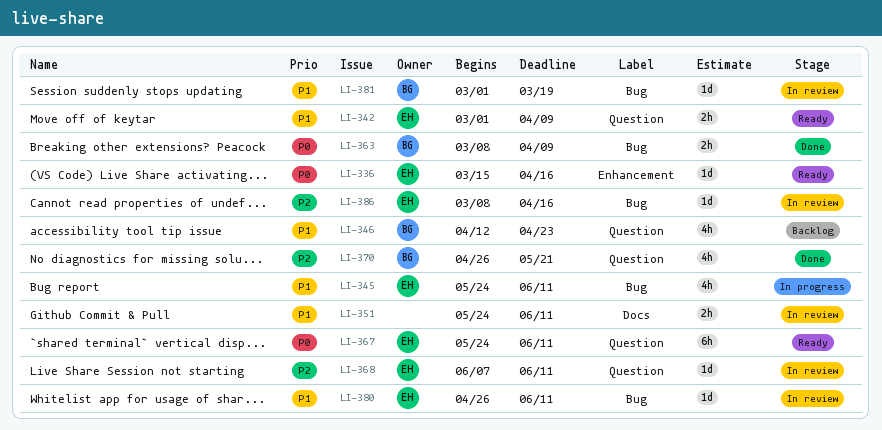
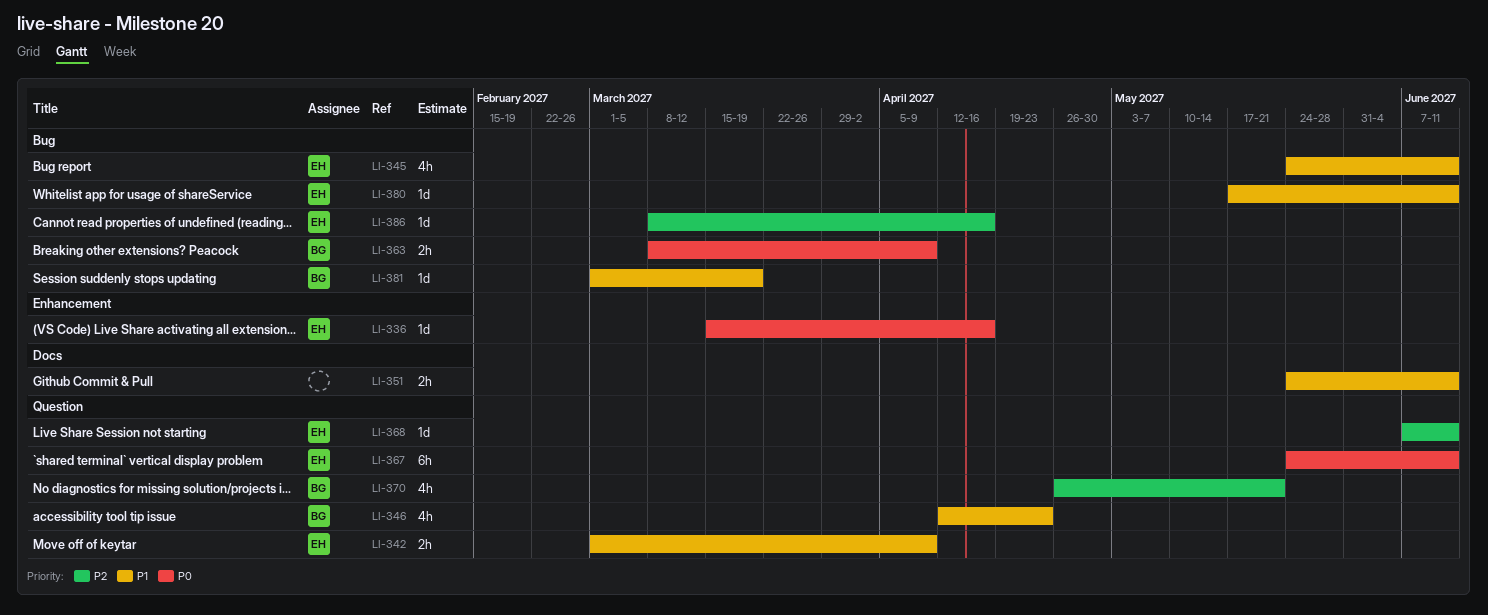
LI-380, start: Apr 26 -> May 17

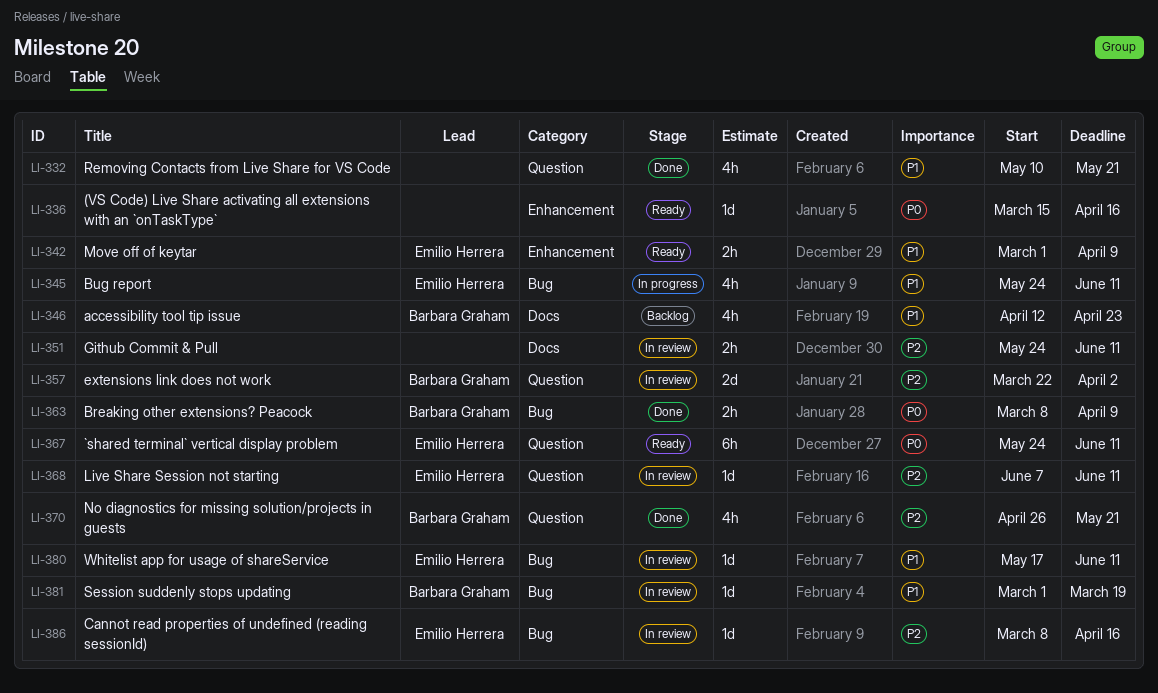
LI-332: none -> present
LI-336, owner: Emilio Herrera -> none
LI-342, label: Question -> Enhancement
LI-346, label: Question -> Docs
LI-351, priority: P1 -> P2
LI-357: none -> present

